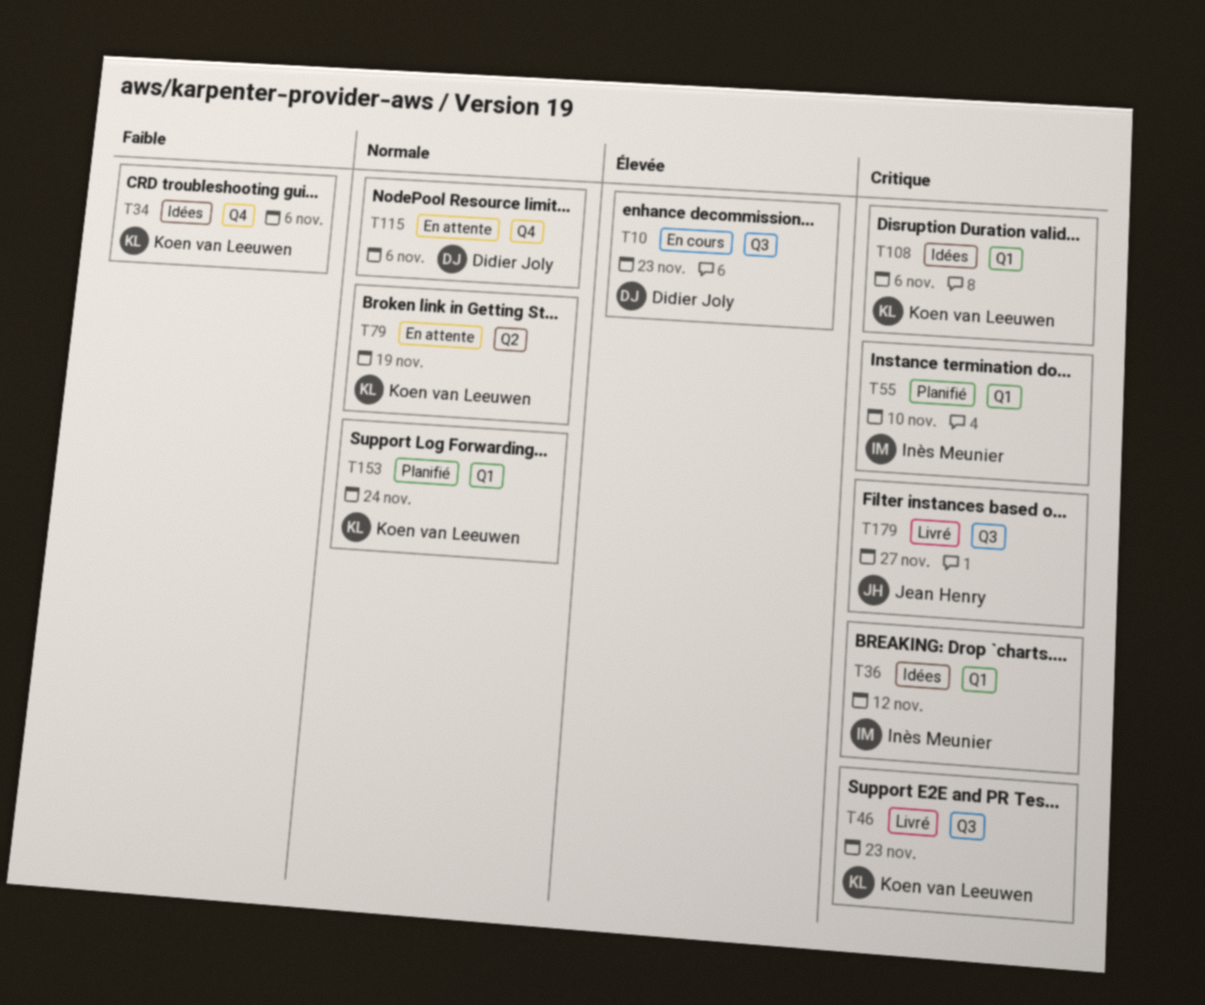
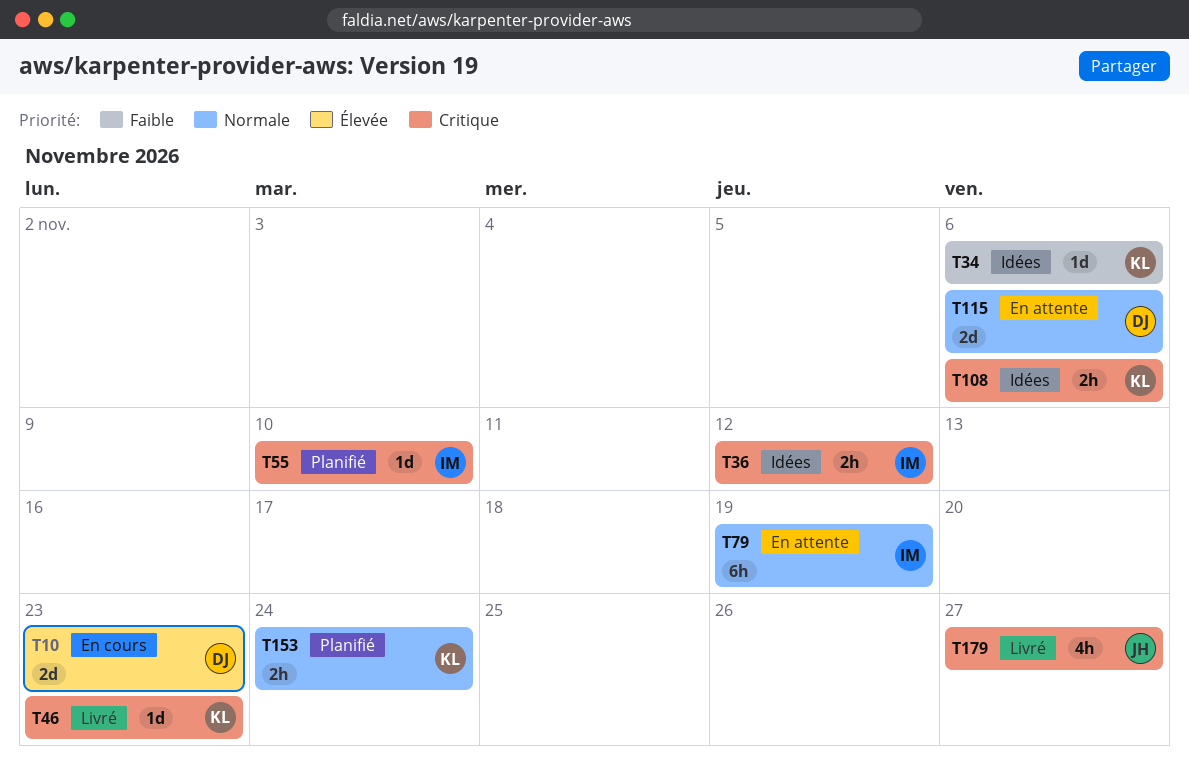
T79, owner: Koen van Leeuwen -> Inès Meunier

